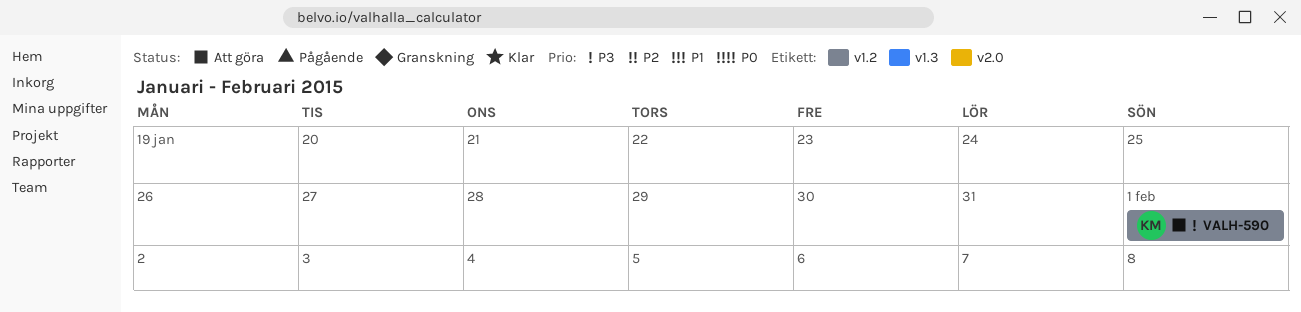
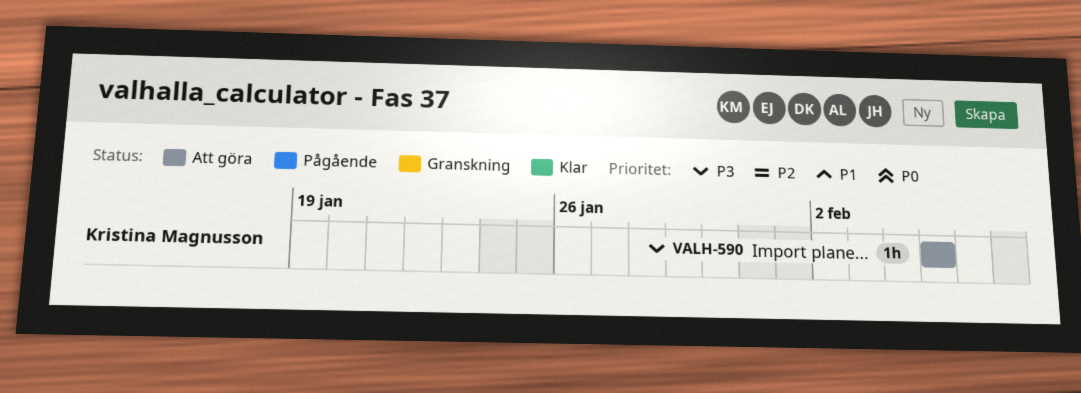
VALH-590, start: Feb 1 -> Feb 5
VALH-590, due: Feb 1 -> Feb 5

